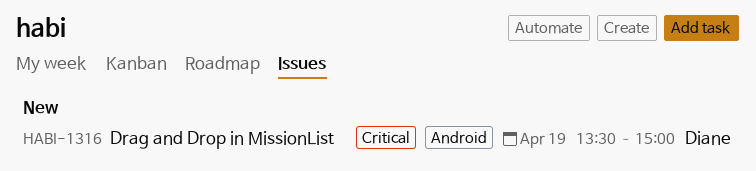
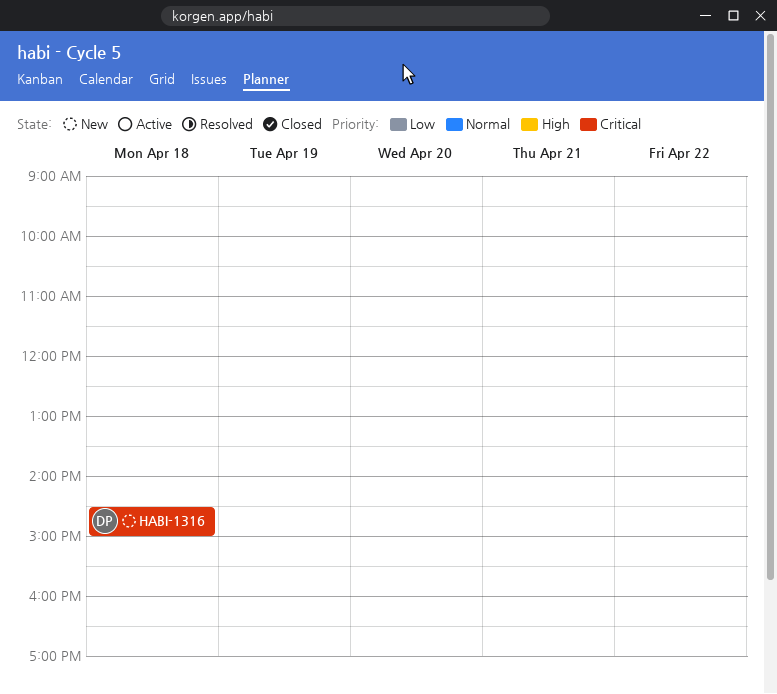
HABI-1316, day: Apr 19 -> Apr 18
HABI-1316, begins: 13:30 -> 14:30

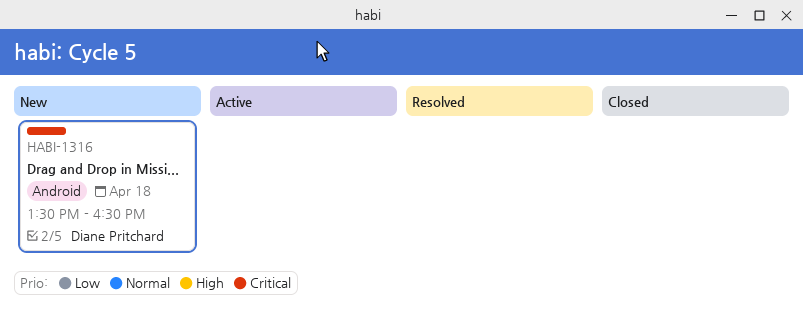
HABI-1316, begins: 14:30 -> 13:30
HABI-1316, ends: 15:00 -> 16:30

